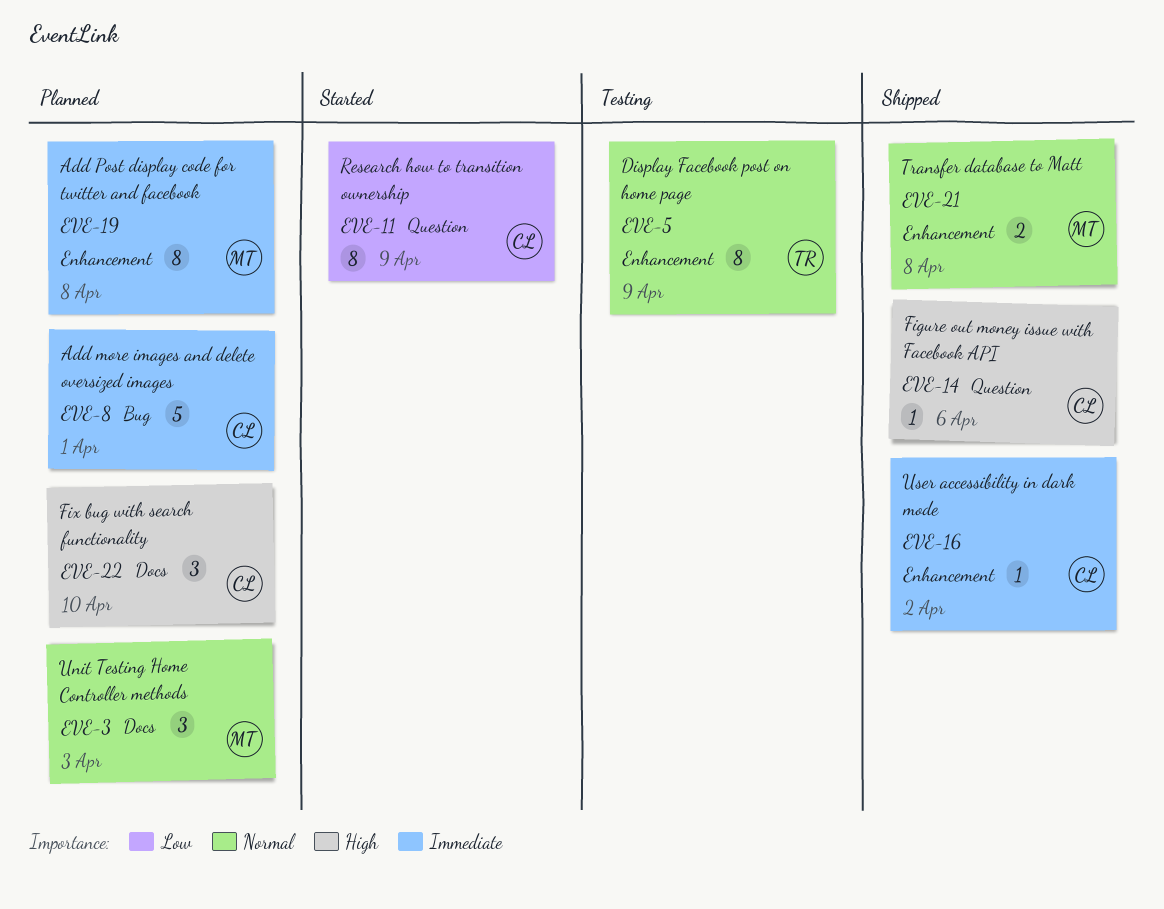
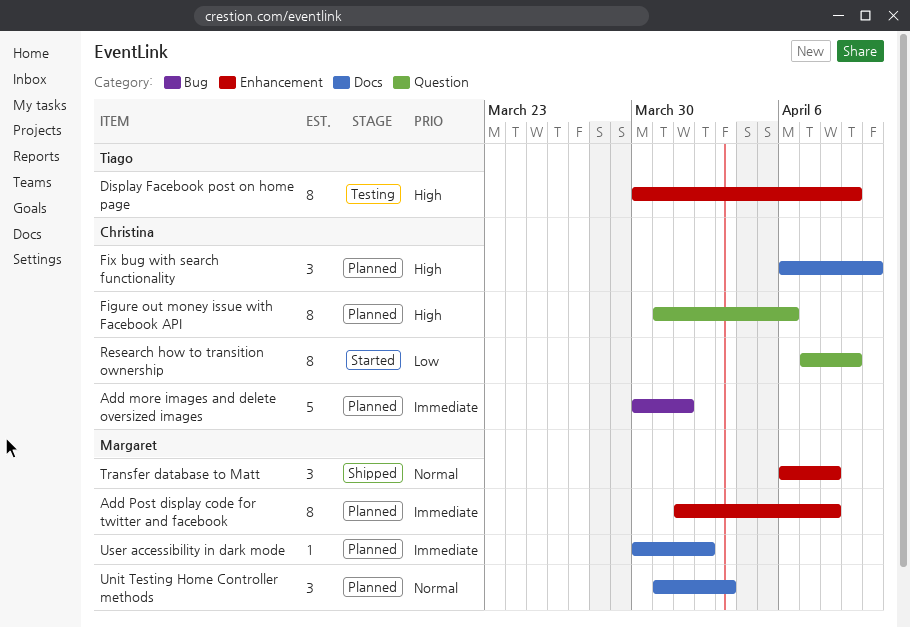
Display Facebook post on home page, priority: Normal -> High
Figure out money issue with Facebook API, status: Shipped -> Planned
Figure out money issue with Facebook API, estimate: 1 -> 8
Transfer database to Matt, estimate: 2 -> 3
User accessibility in dark mode, status: Shipped -> Planned
User accessibility in dark mode, owner: Christina -> Margaret
User accessibility in dark mode, label: Enhancement -> Docs

